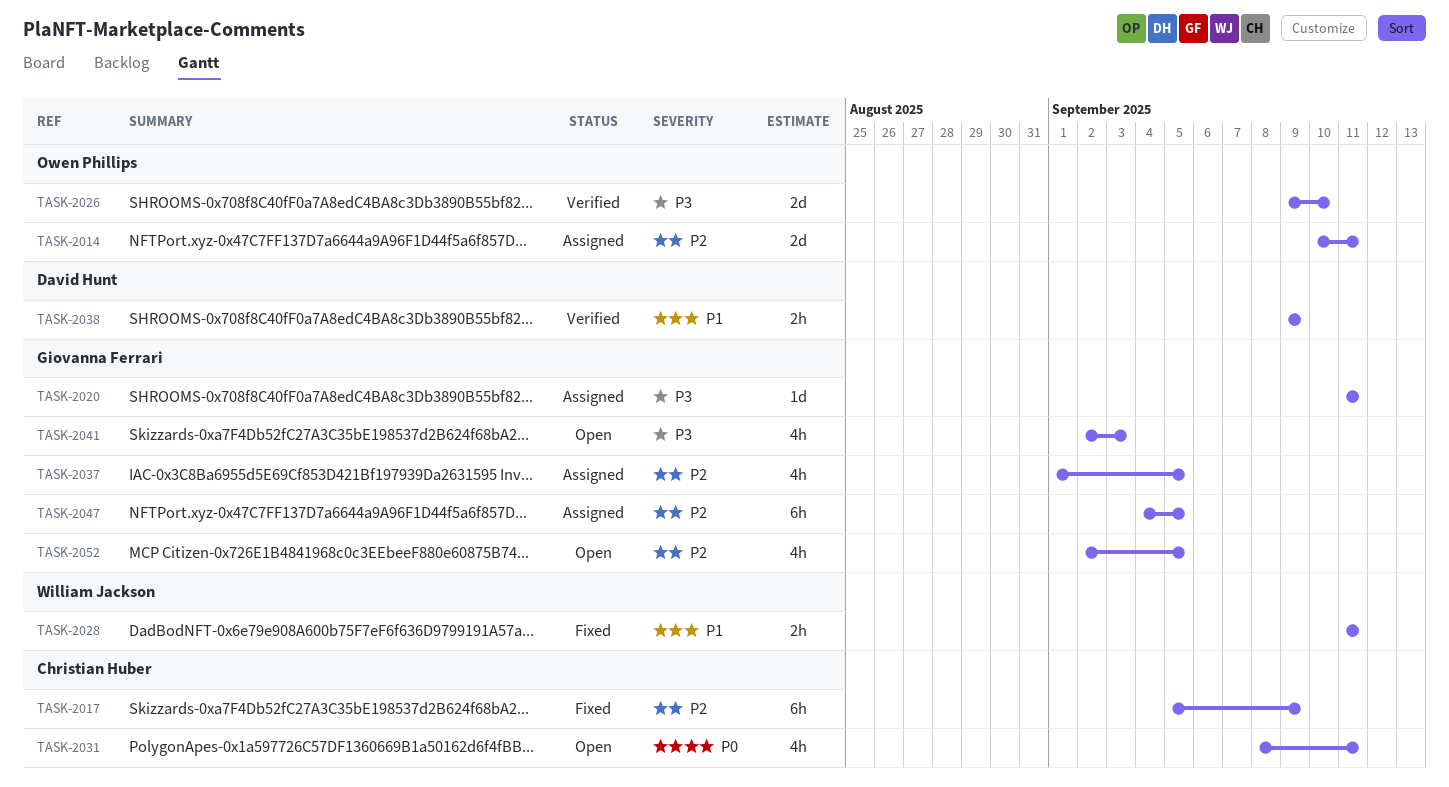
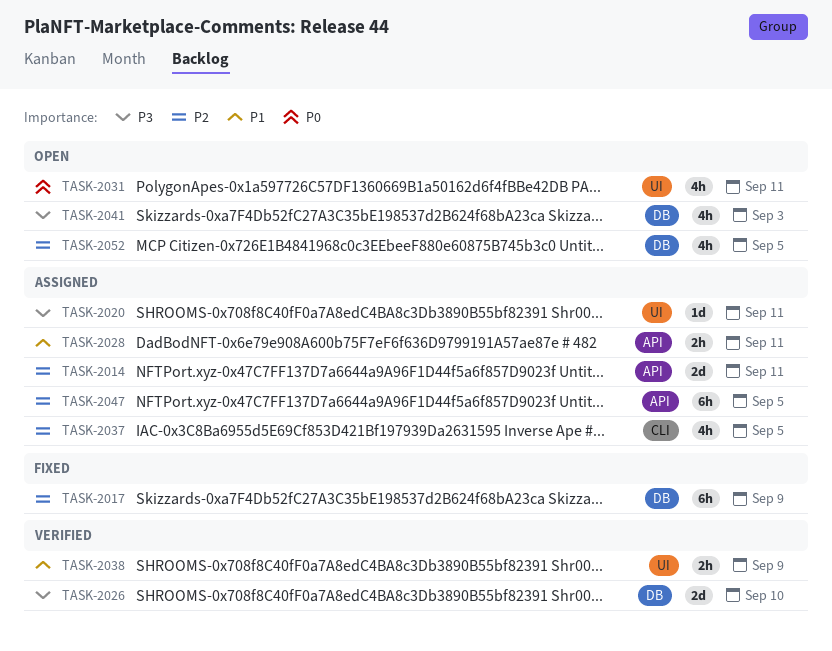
TASK-2028, status: Fixed -> Assigned

